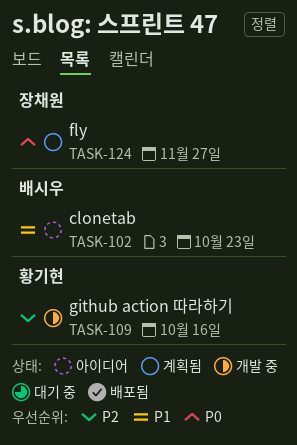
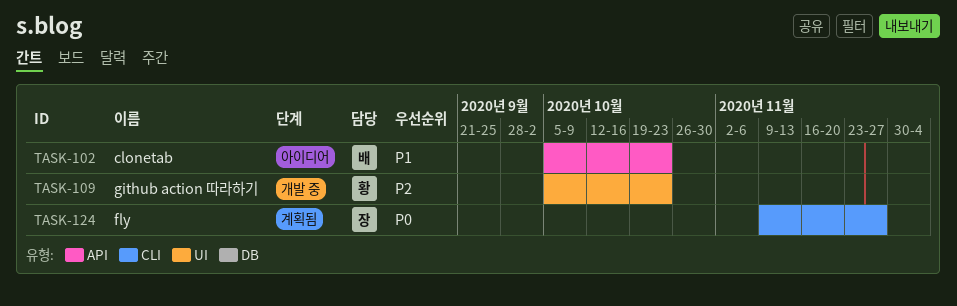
TASK-109, due: Oct 16 -> Oct 23

